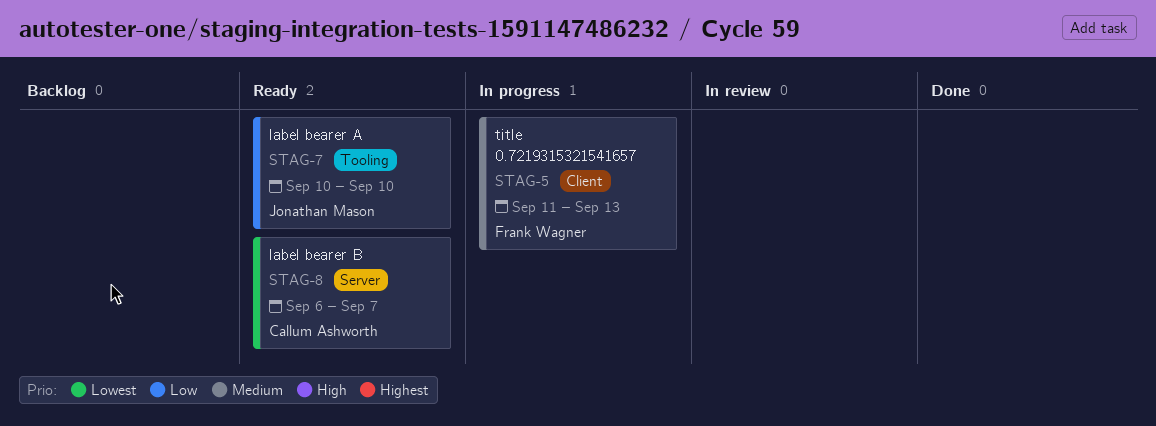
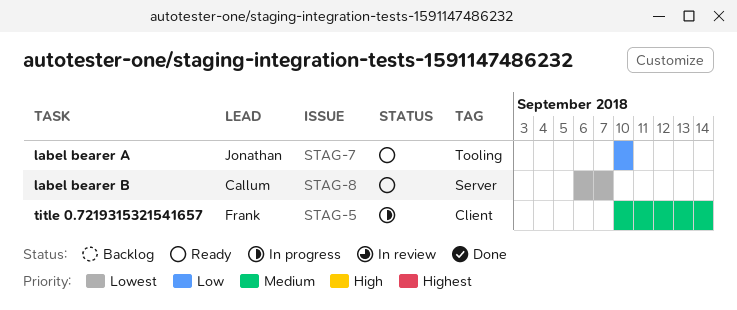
STAG-5, start: Sep 11 -> Sep 10
STAG-5, due: Sep 13 -> Sep 14

